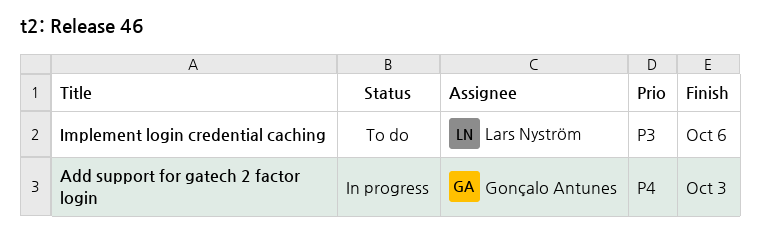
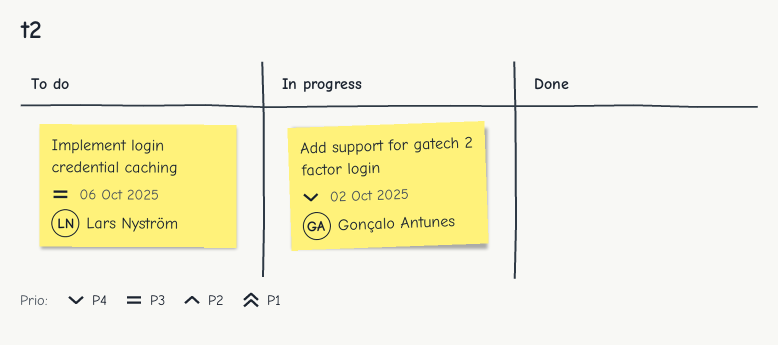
Add support for gatech 2 factor login, due: Oct 3 -> Oct 2

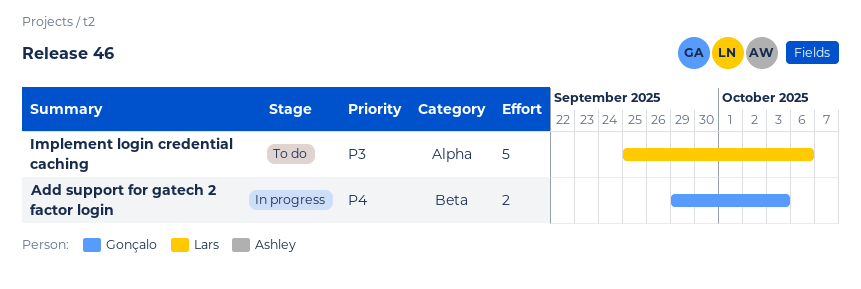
Add support for gatech 2 factor login, due: Oct 2 -> Oct 3

